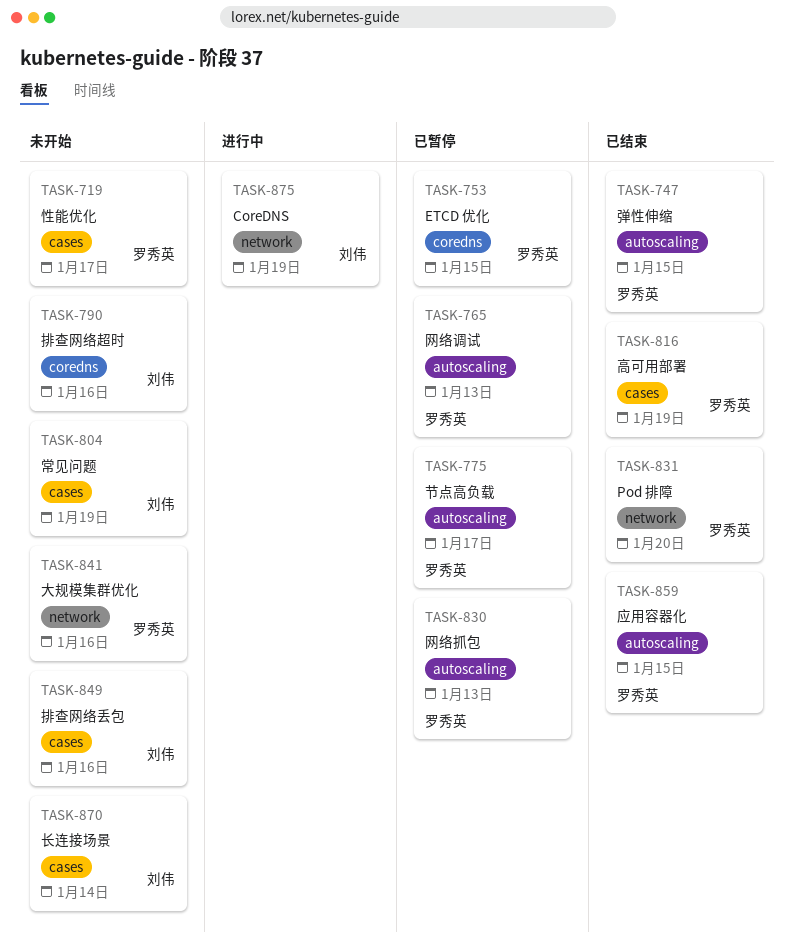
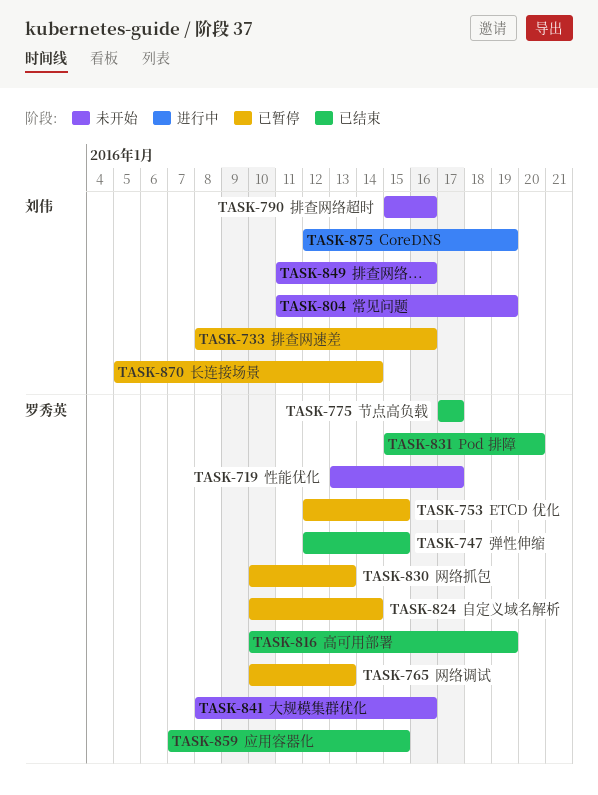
TASK-733: none -> present
TASK-775, status: 已暂停 -> 已结束
TASK-824: none -> present
TASK-870, status: 未开始 -> 已暂停

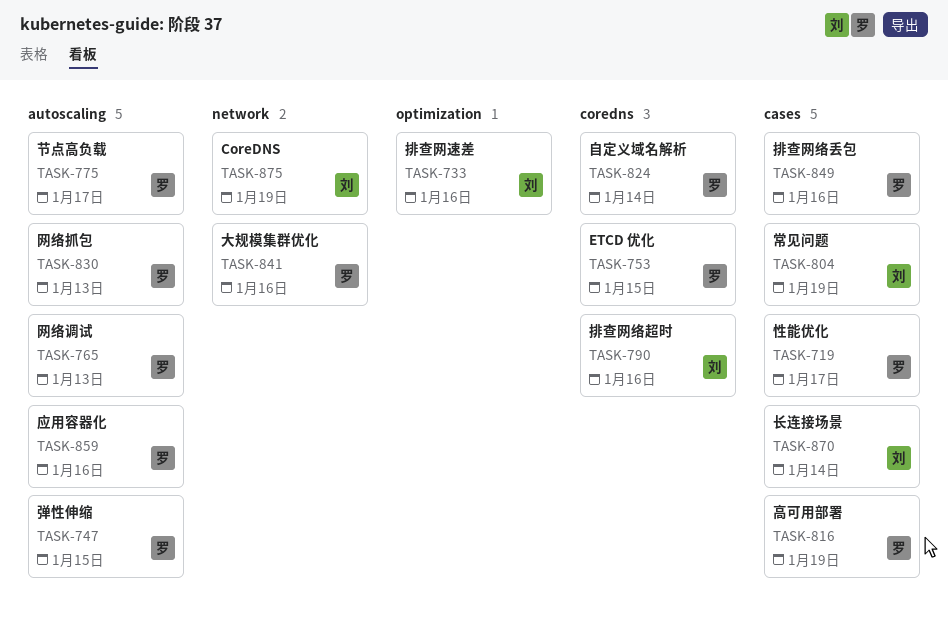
TASK-831: present -> none
TASK-849, owner: 刘伟 -> 罗秀英
TASK-859, due: Jan 15 -> Jan 16

